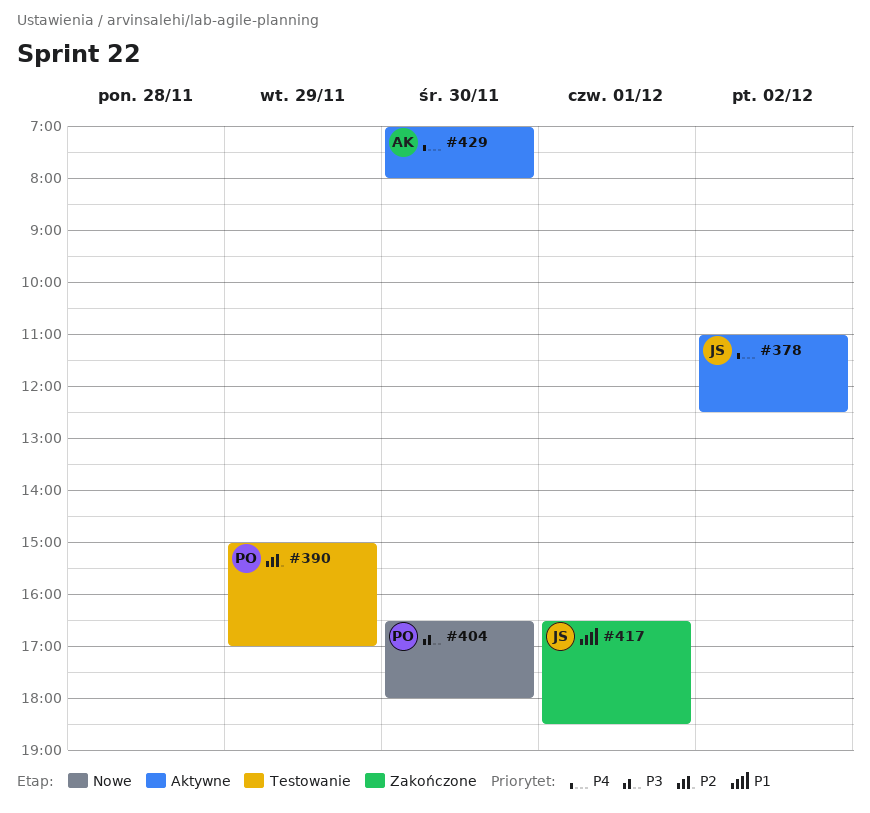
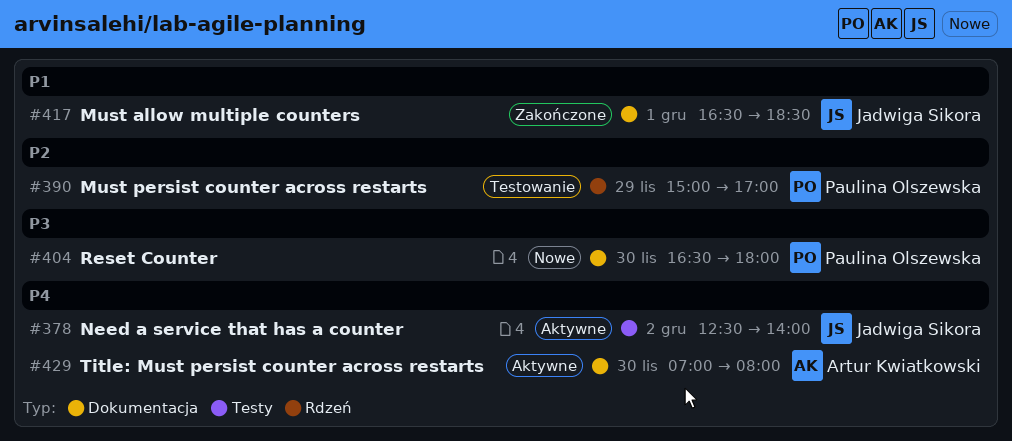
#378, begins: 11:00 -> 12:30
#378, ends: 12:30 -> 14:00

